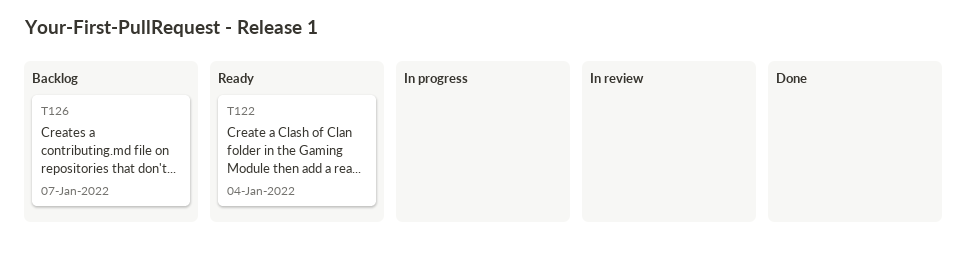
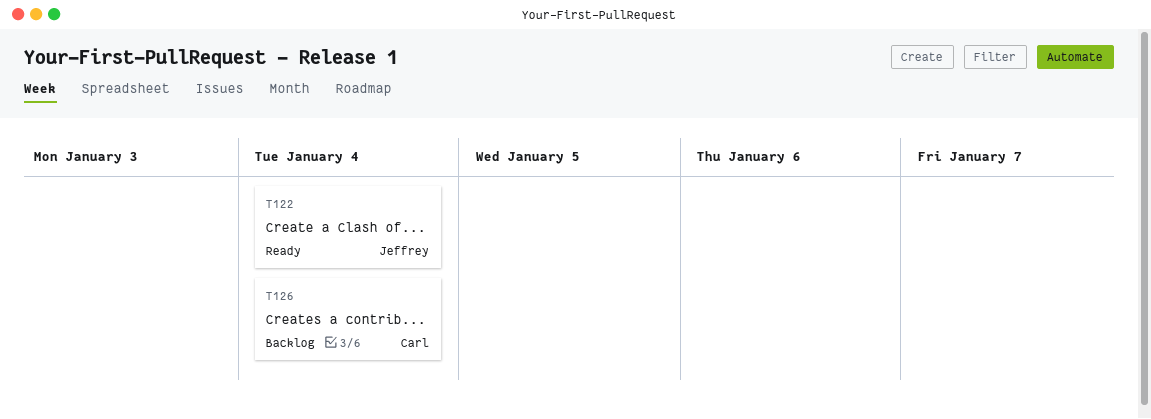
T126, due: Jan 7 -> Jan 4

